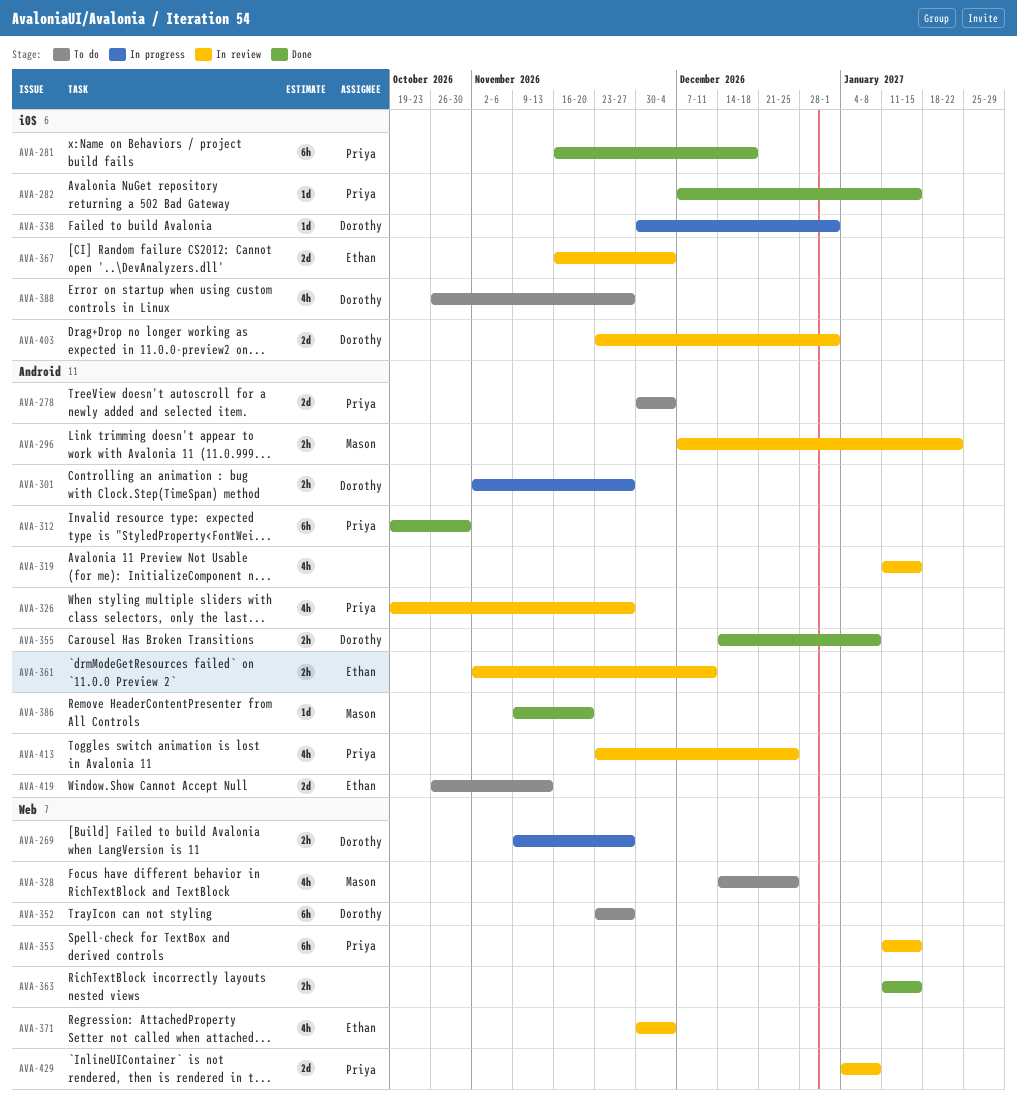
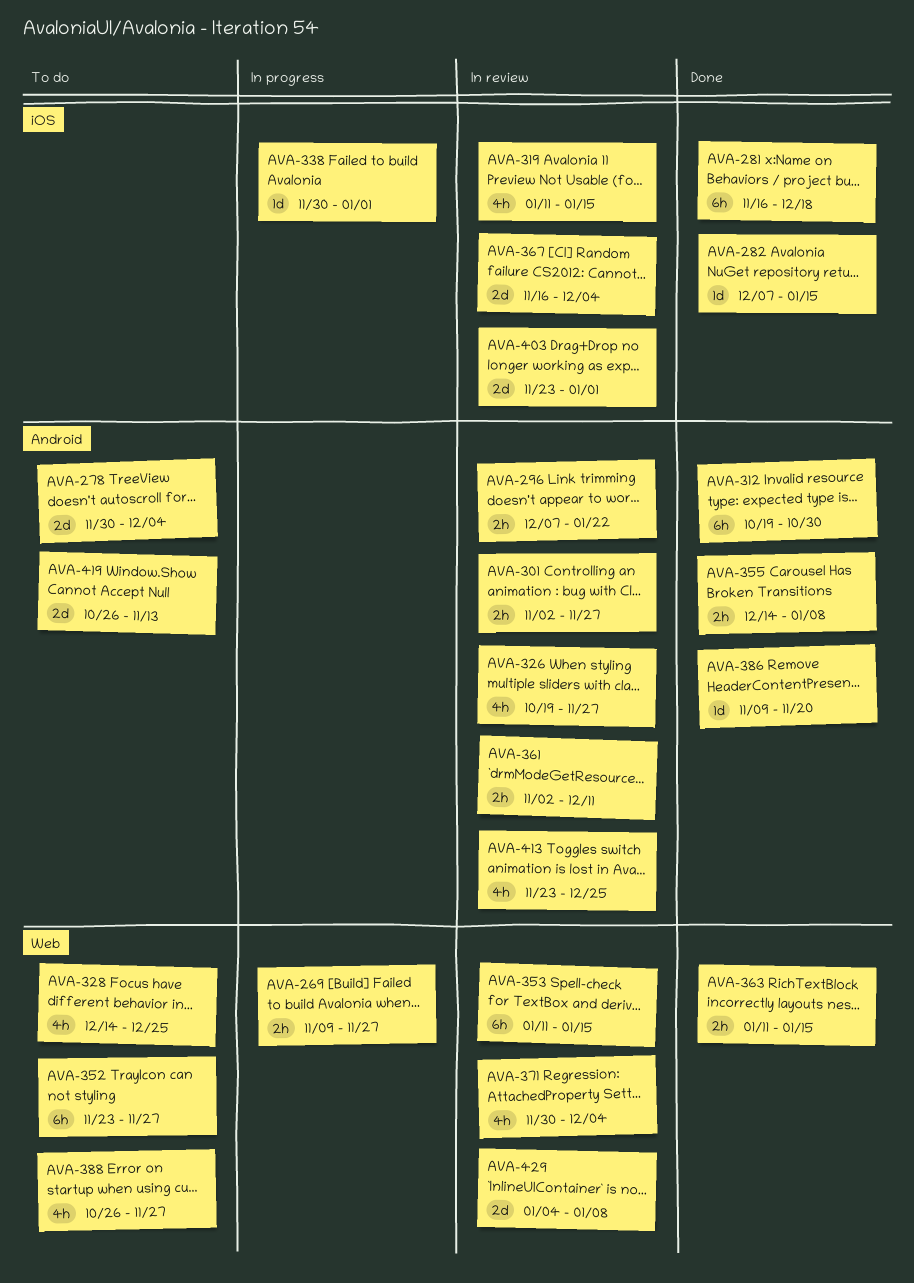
AVA-301, status: In progress -> In review
AVA-319, label: Android -> iOS
AVA-388, label: iOS -> Web

